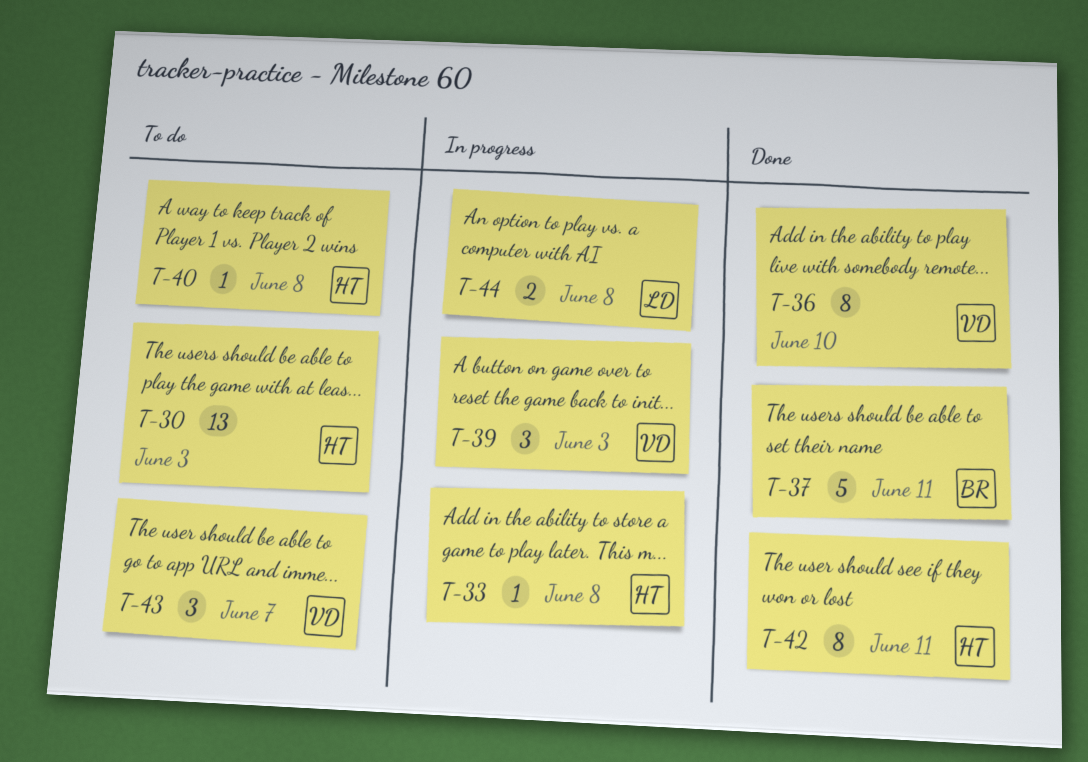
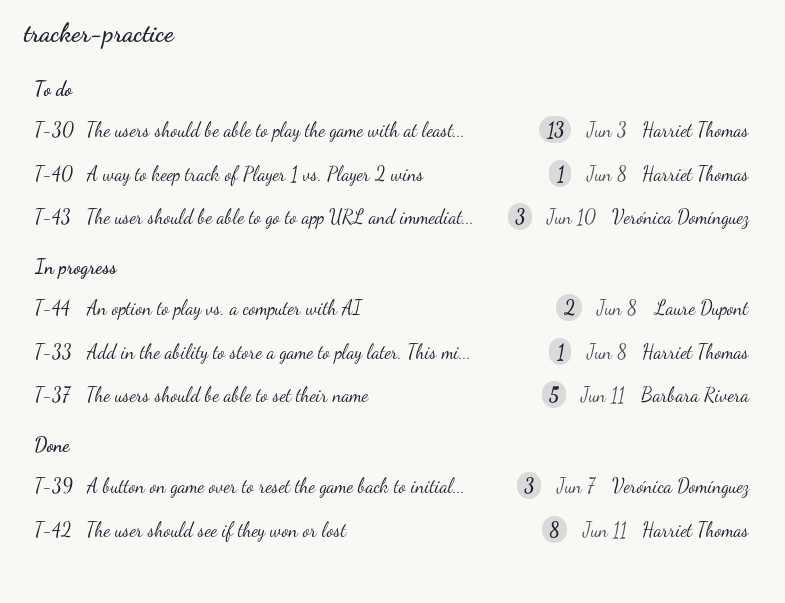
T-36: present -> none
T-37, status: Done -> In progress
T-39, status: In progress -> Done
T-39, due: Jun 3 -> Jun 7
T-43, due: Jun 7 -> Jun 10

